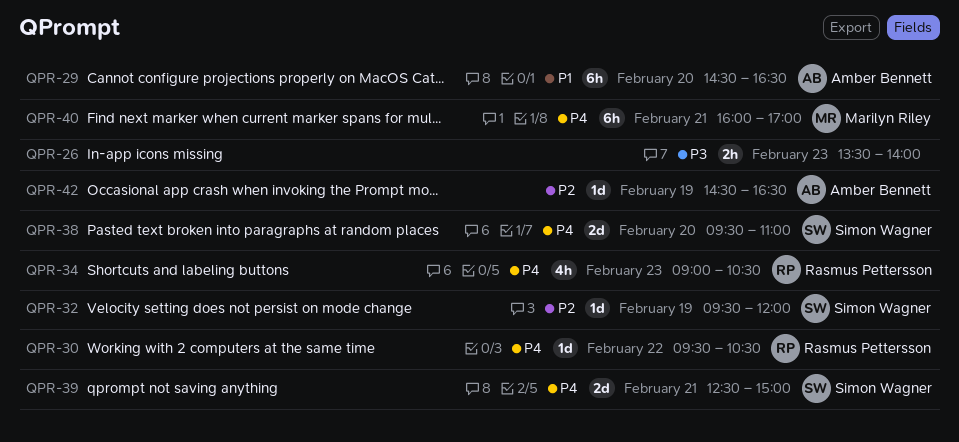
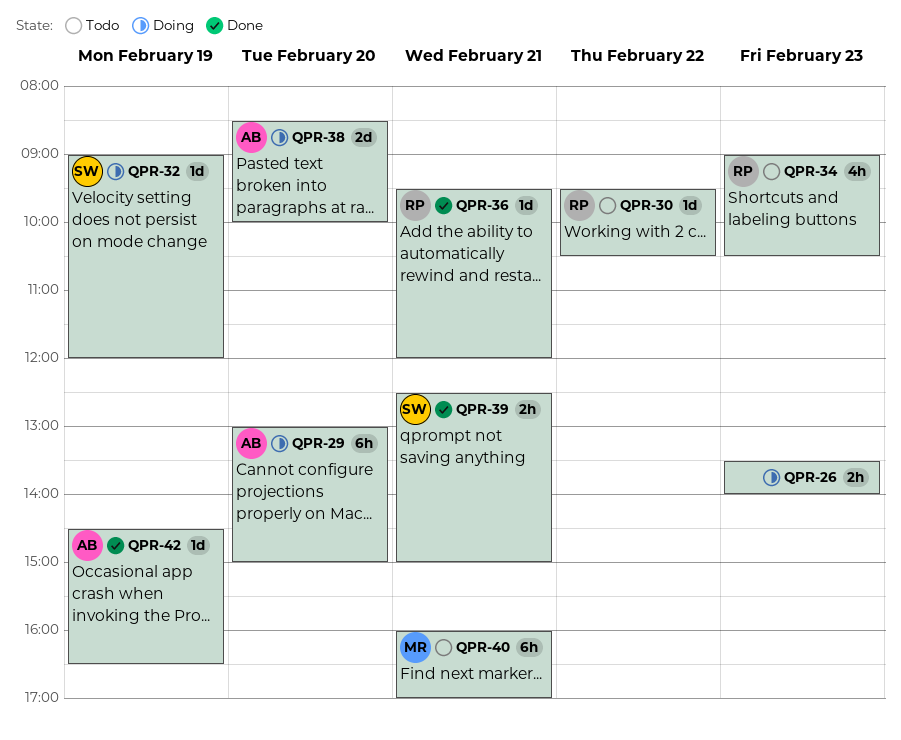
QPR-29, begins: 14:30 -> 13:00
QPR-29, ends: 16:30 -> 15:00
QPR-32, begins: 09:30 -> 09:00
QPR-36: none -> present
QPR-38, owner: Simon Wagner -> Amber Bennett
QPR-38, begins: 09:30 -> 08:30
QPR-38, ends: 11:00 -> 10:00
QPR-39, estimate: 2d -> 2h

